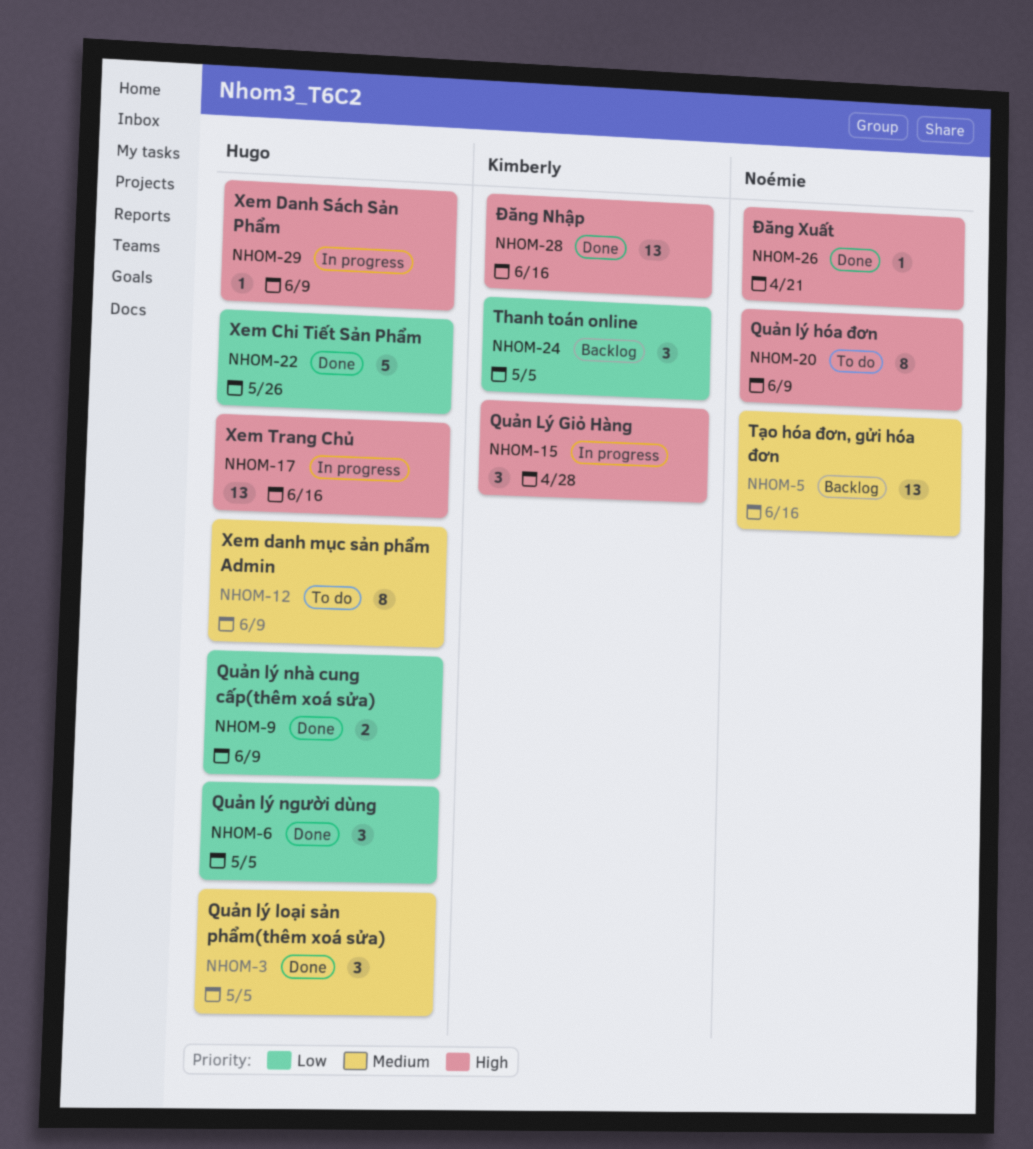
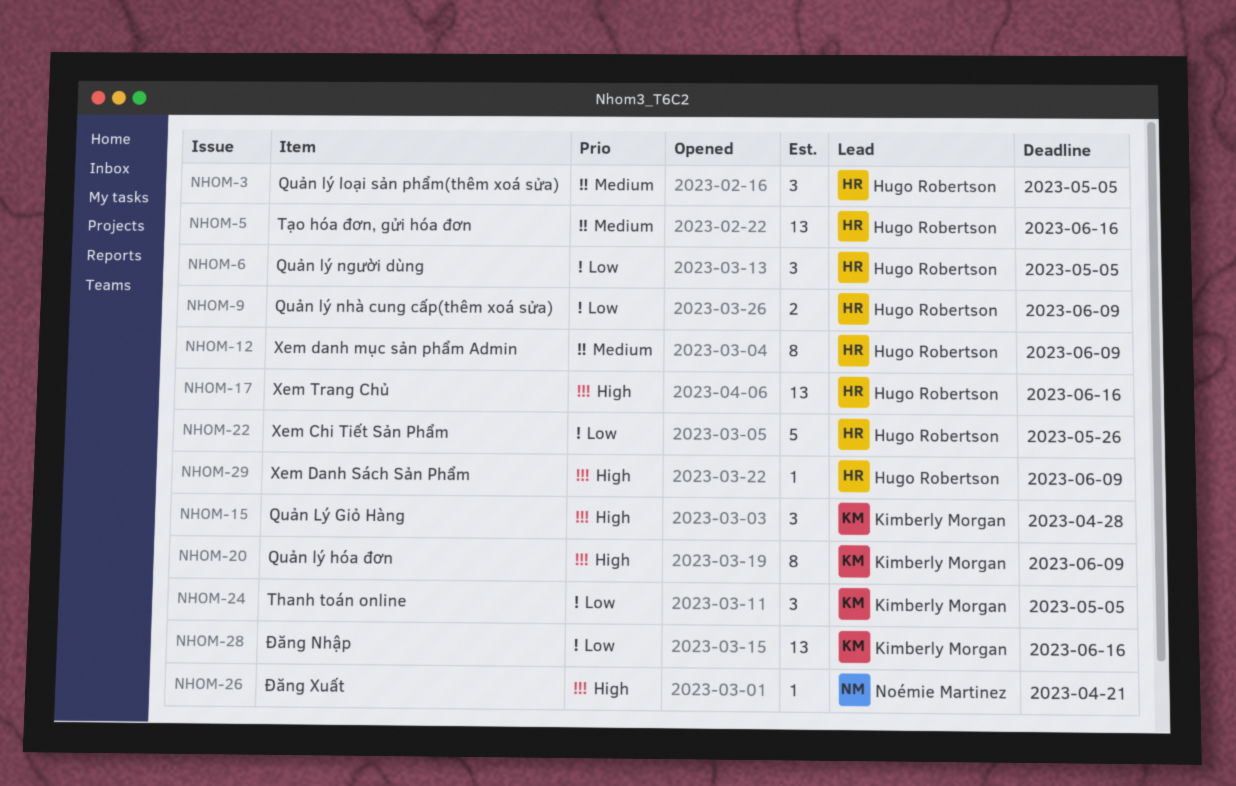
NHOM-5, owner: Noémie Martinez -> Hugo Robertson
NHOM-20, owner: Noémie Martinez -> Kimberly Morgan
NHOM-28, priority: High -> Low

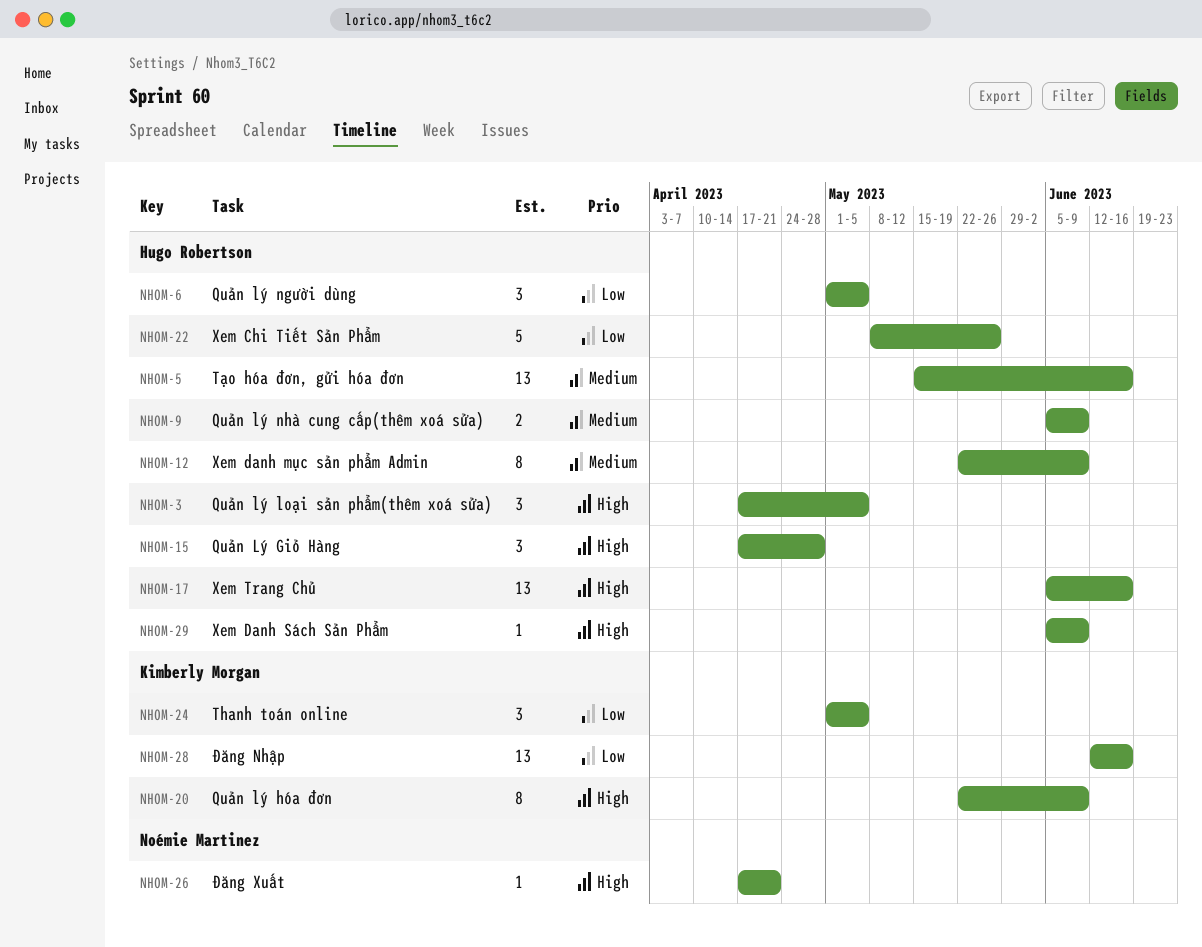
NHOM-3, priority: Medium -> High
NHOM-9, priority: Low -> Medium
NHOM-15, owner: Kimberly Morgan -> Hugo Robertson

